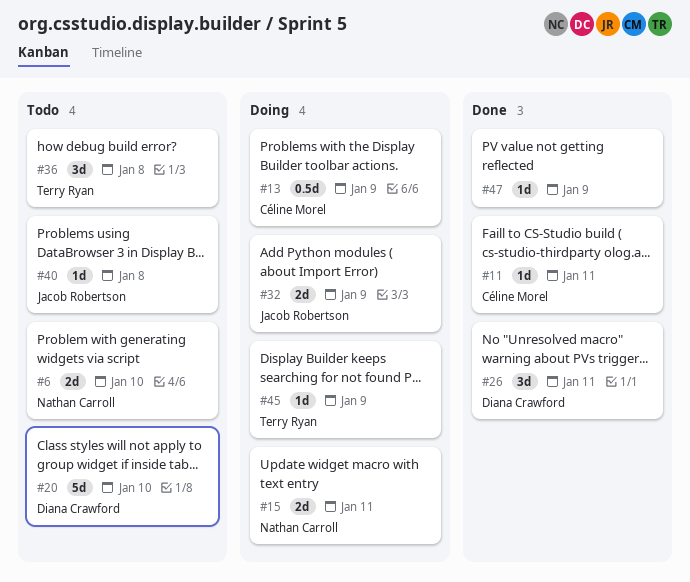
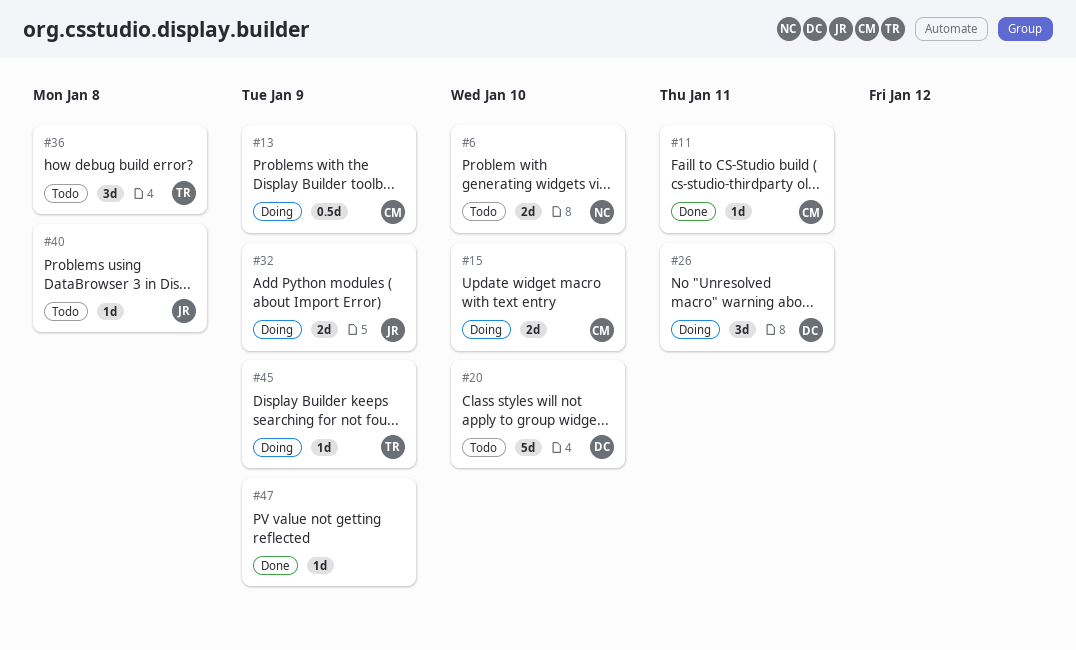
#15, owner: Nathan Carroll -> Céline Morel
#15, due: Jan 11 -> Jan 10
#26, status: Done -> Doing

